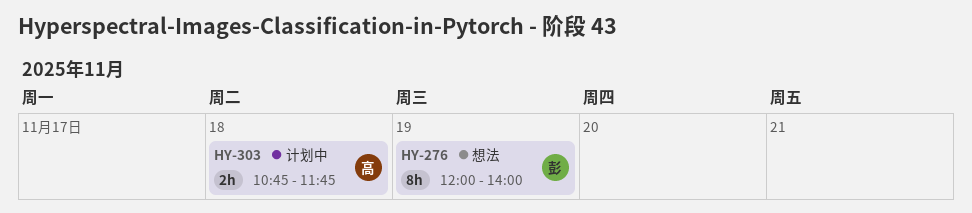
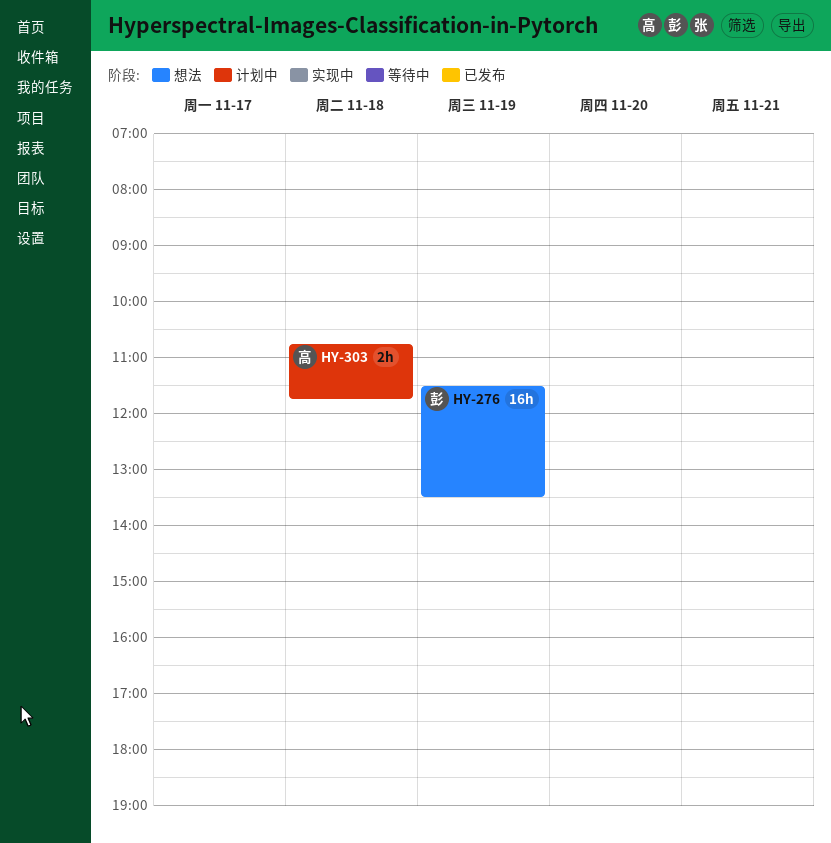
HY-276, estimate: 8h -> 16h
HY-276, begins: 12:00 -> 11:30
HY-276, ends: 14:00 -> 13:30

